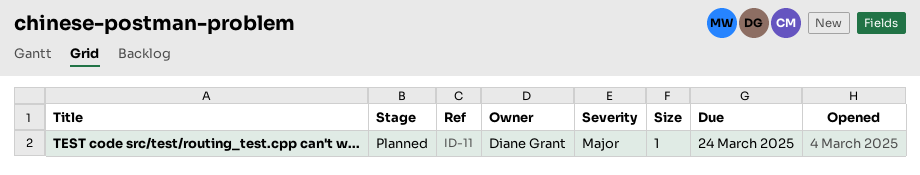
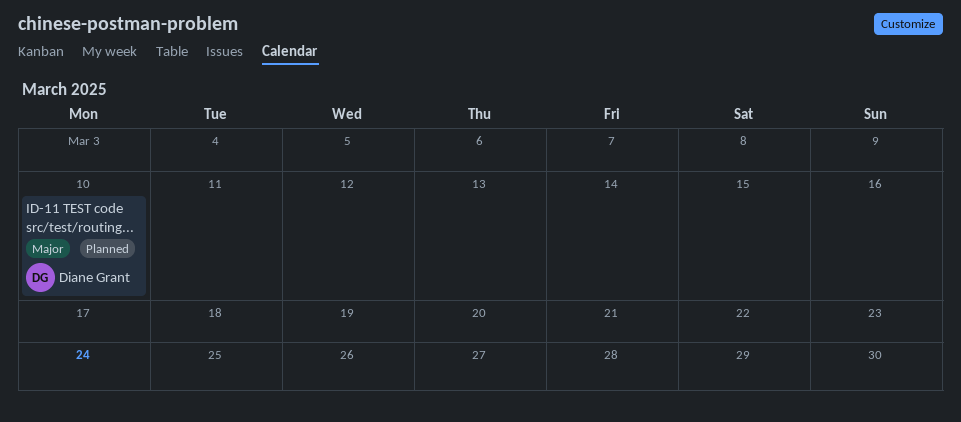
ID-11, due: Mar 24 -> Mar 10

